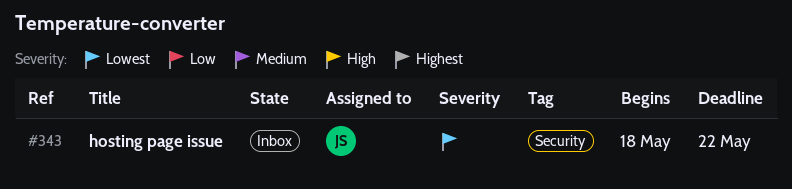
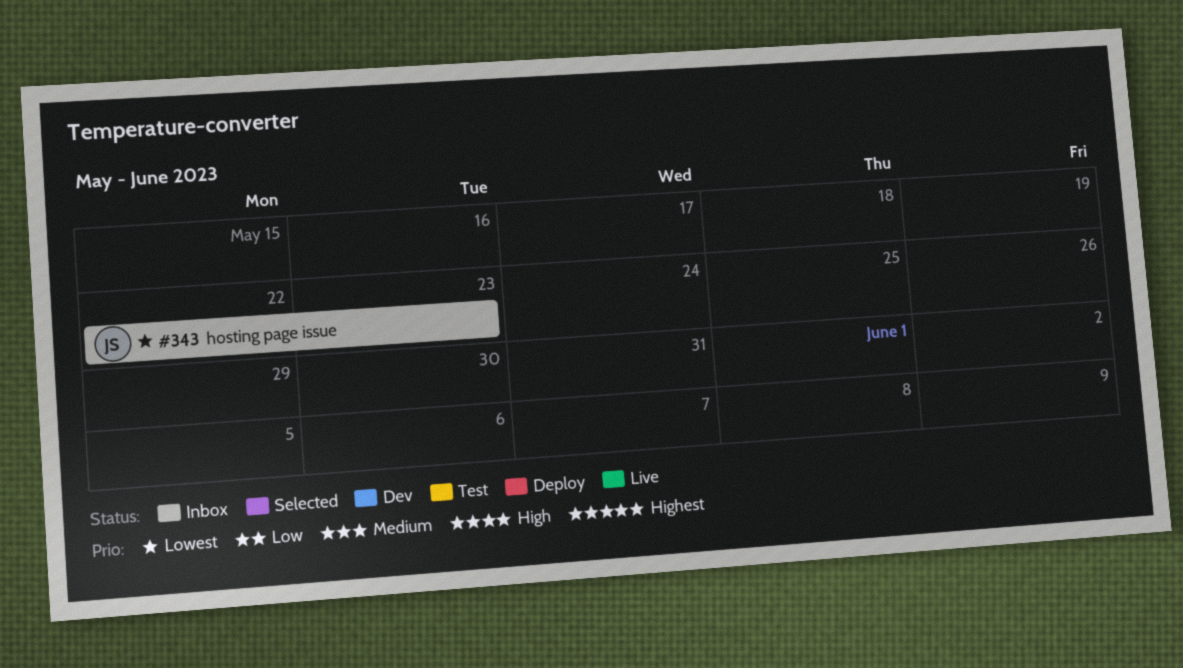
#343, start: May 18 -> May 22
#343, due: May 22 -> May 23

